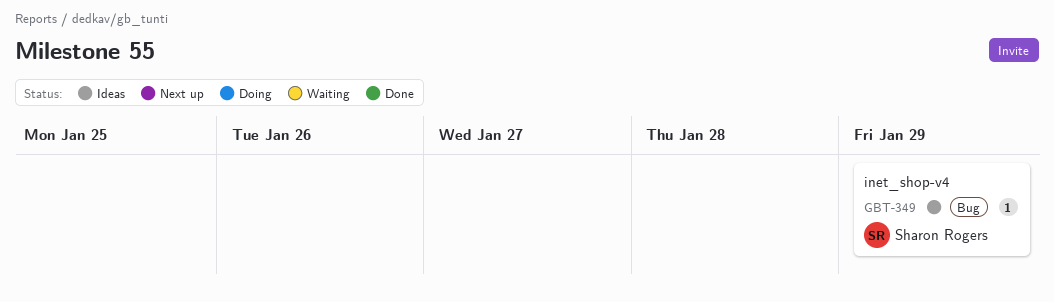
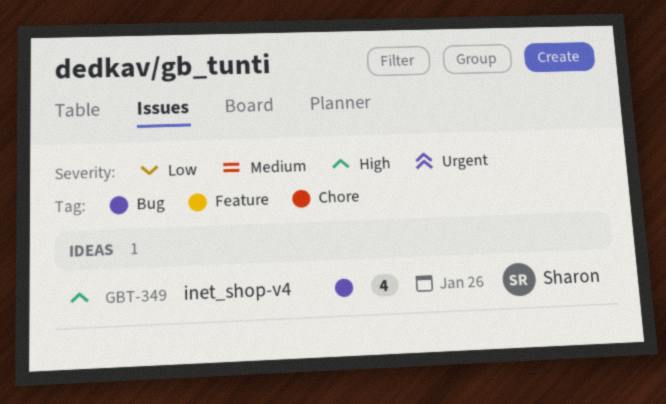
GBT-349, estimate: 1 -> 4
GBT-349, due: Jan 29 -> Jan 26

